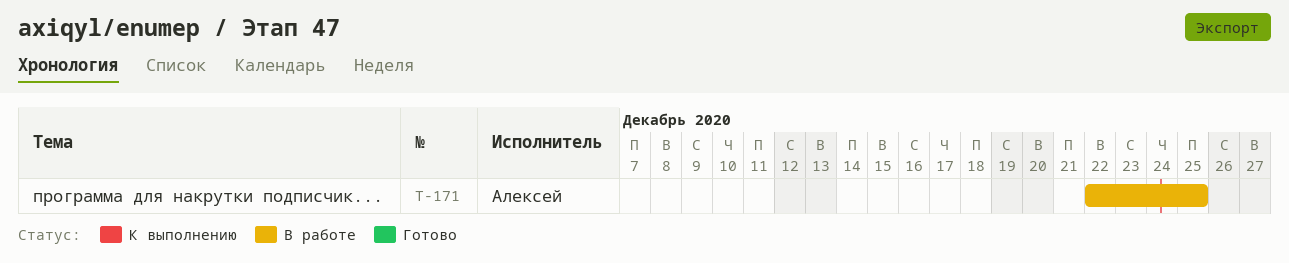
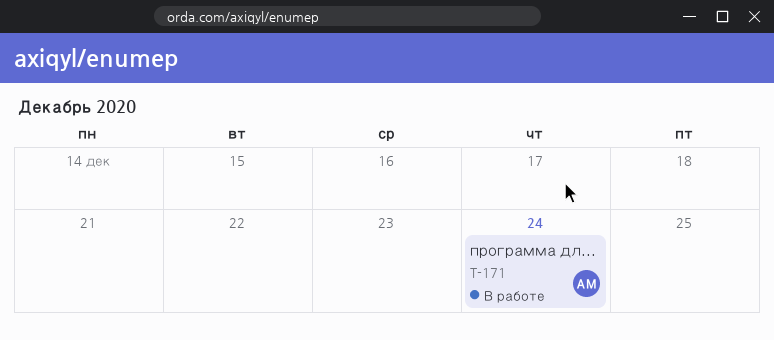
T-171, due: Dec 25 -> Dec 24

